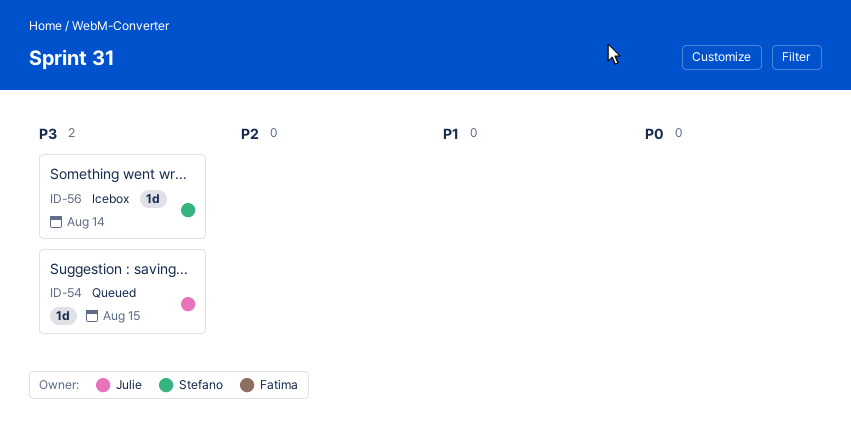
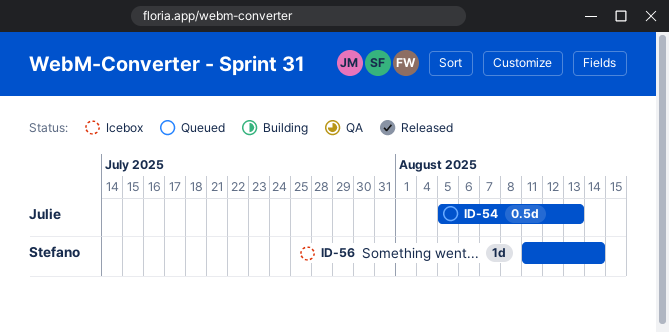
ID-54, estimate: 1d -> 0.5d
ID-54, due: Aug 15 -> Aug 13

